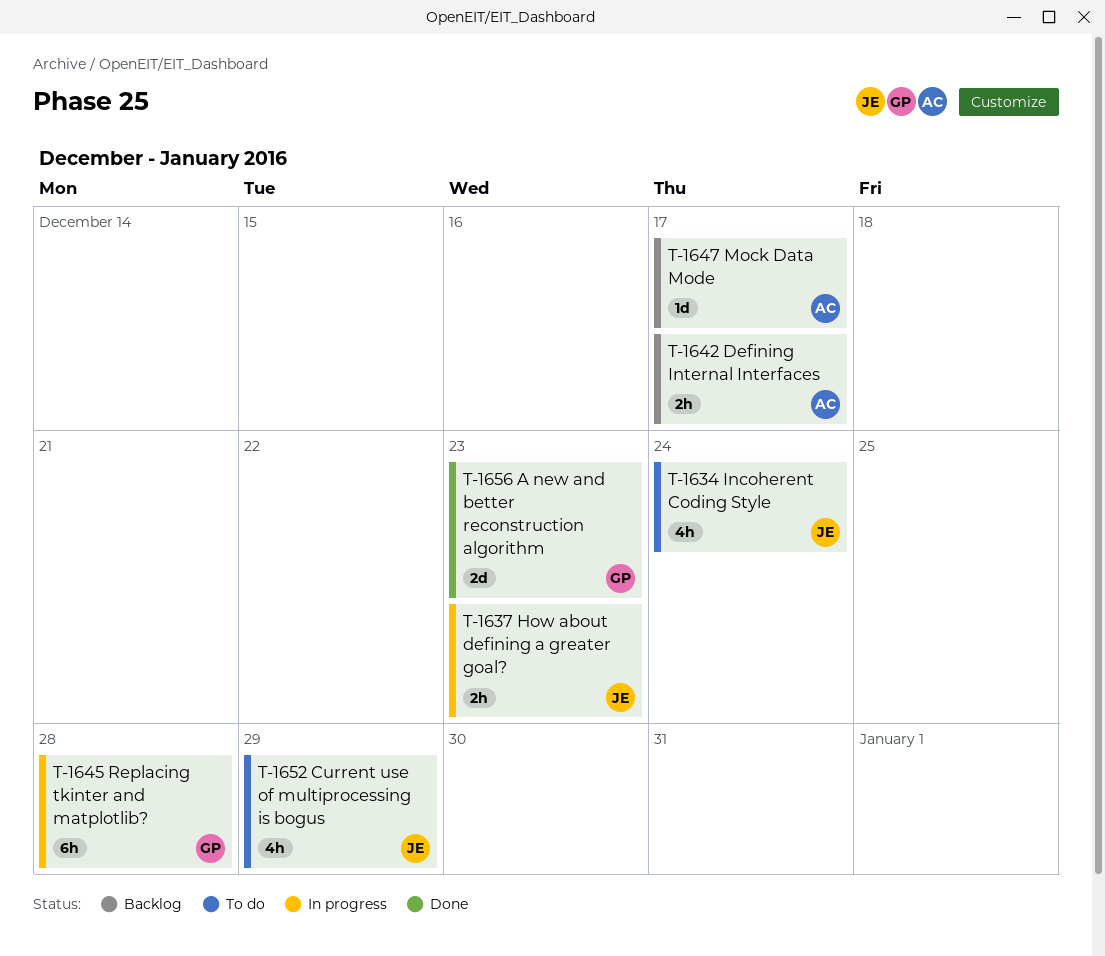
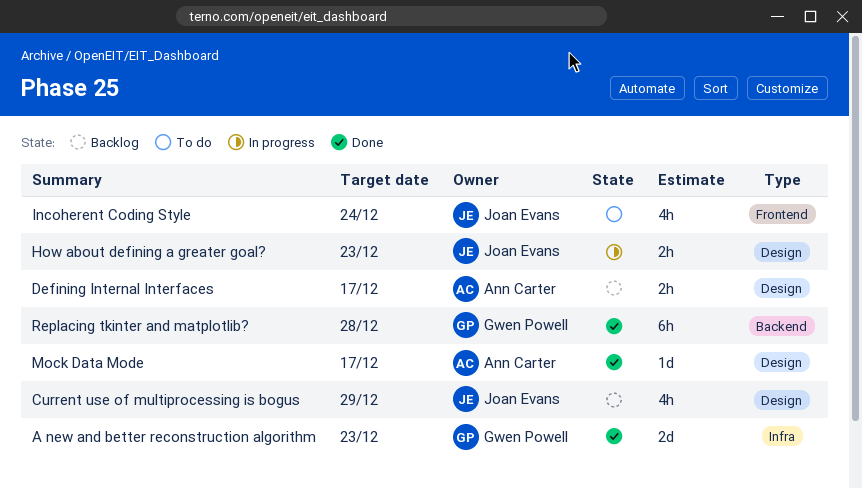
Current use of multiprocessing is bogus, status: To do -> Backlog
Mock Data Mode, status: Backlog -> Done
Replacing tkinter and matplotlib?, status: In progress -> Done

